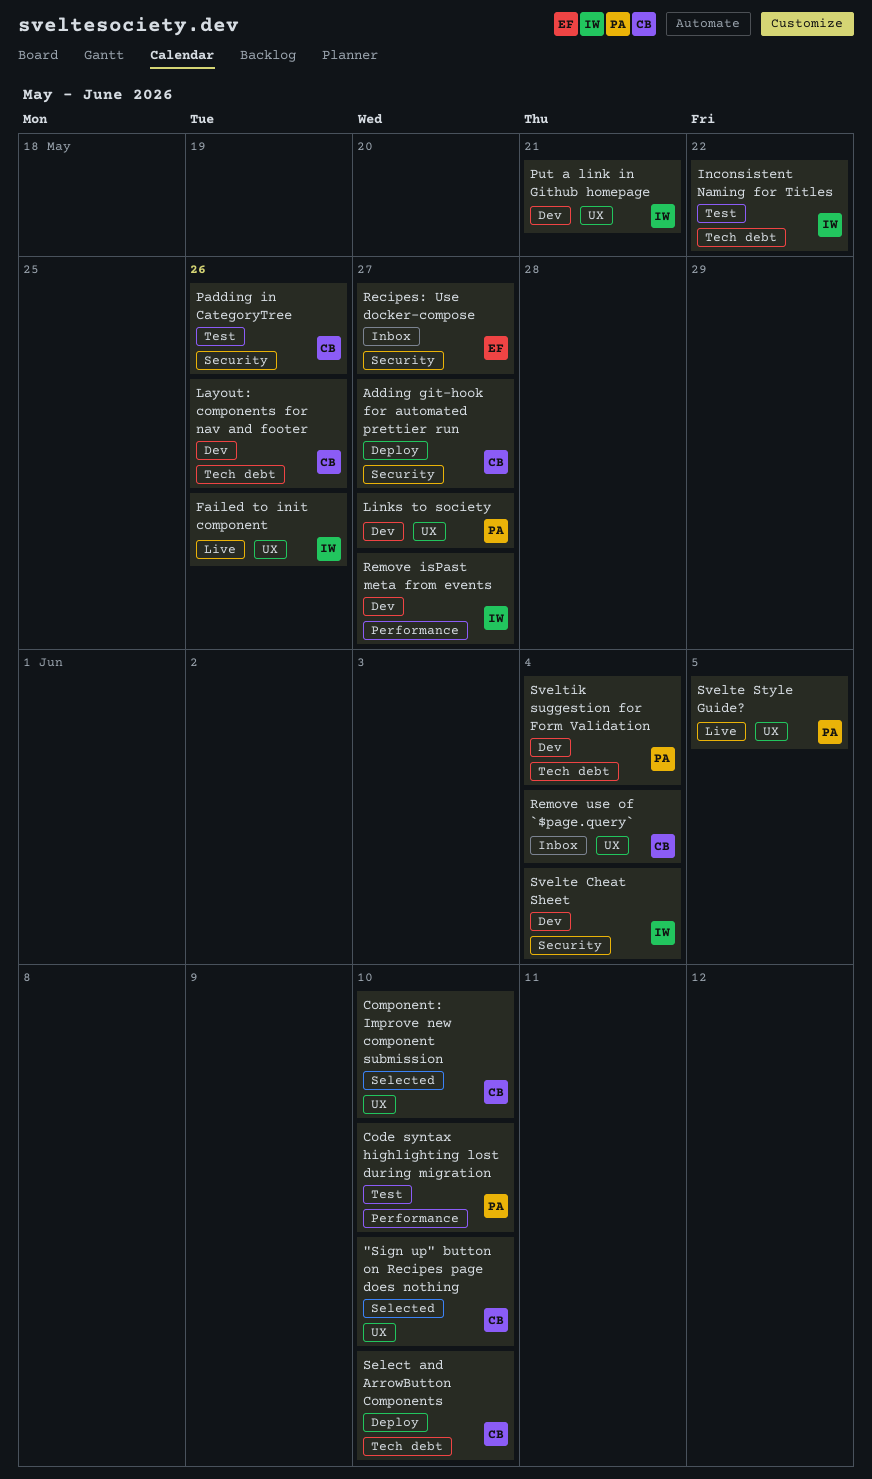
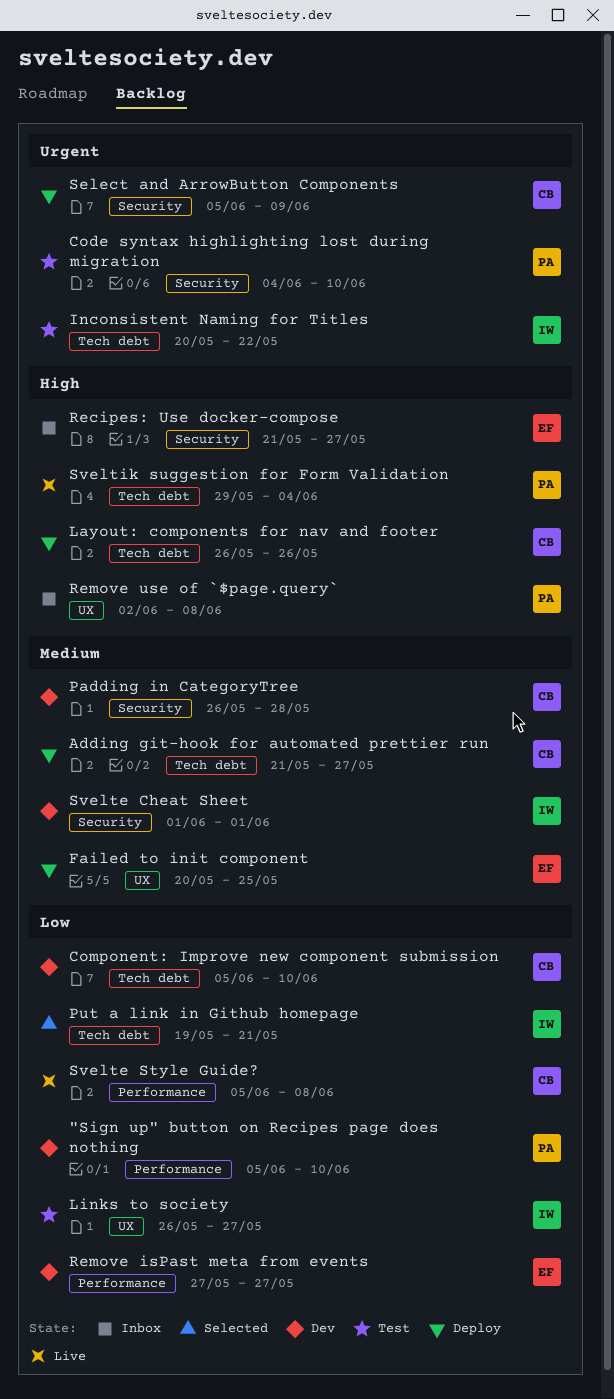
"Sign up" button on Recipes page does nothing, status: Selected -> Dev
"Sign up" button on Recipes page does nothing, owner: CB -> PA
"Sign up" button on Recipes page does nothing, label: UX -> Performance
Adding git-hook for automated prettier run, label: Security -> Tech debt
Code syntax highlighting lost during migration, label: Performance -> Security
Component: Improve new component submission, status: Selected -> Dev
Component: Improve new component submission, label: UX -> Tech debt
Failed to init component, status: Live -> Deploy
Failed to init component, owner: IW -> EF
Failed to init component, due: May 26 -> May 25
Layout: components for nav and footer, status: Dev -> Deploy
Links to society, status: Dev -> Test
Links to society, owner: PA -> IW
Padding in CategoryTree, status: Test -> Dev
Padding in CategoryTree, due: May 26 -> May 28
Put a link in Github homepage, status: Dev -> Selected
Put a link in Github homepage, label: UX -> Tech debt
Remove isPast meta from events, owner: IW -> EF
Remove use of `$page.query`, owner: CB -> PA
Remove use of `$page.query`, due: Jun 4 -> Jun 8
Select and ArrowButton Components, label: Tech debt -> Security
Select and ArrowButton Components, due: Jun 10 -> Jun 9
Svelte Cheat Sheet, due: Jun 4 -> Jun 1
Svelte Style Guide?, owner: PA -> CB
Svelte Style Guide?, label: UX -> Performance
Svelte Style Guide?, due: Jun 5 -> Jun 8
Sveltik suggestion for Form Validation, status: Dev -> Live

